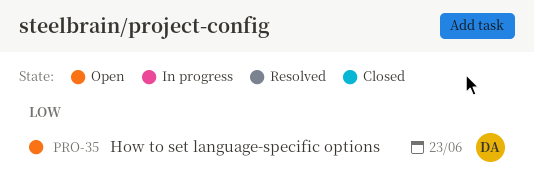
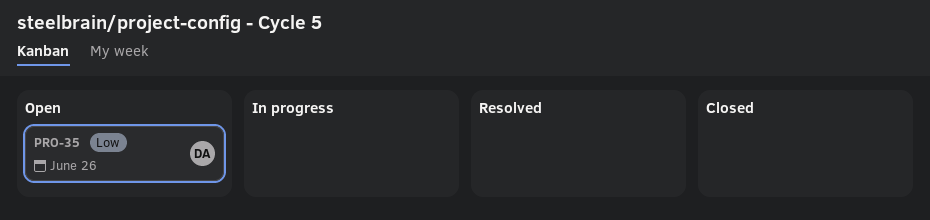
PRO-35, due: Jun 23 -> Jun 26

